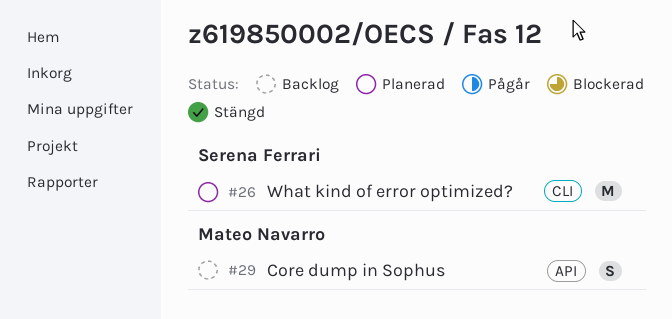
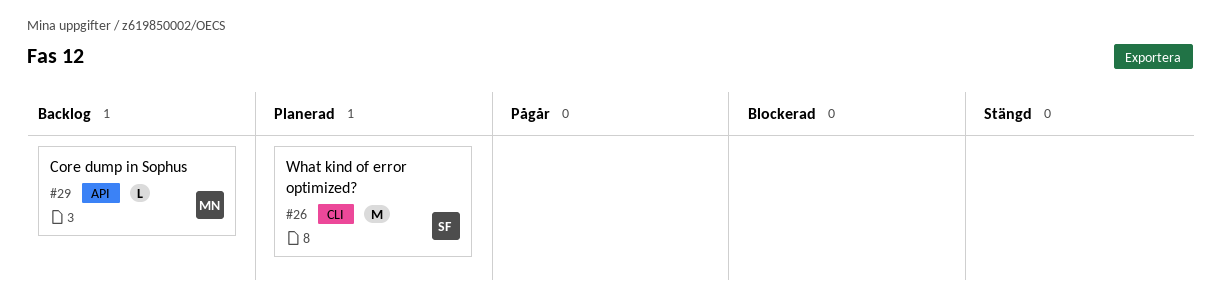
#29, estimate: S -> L

